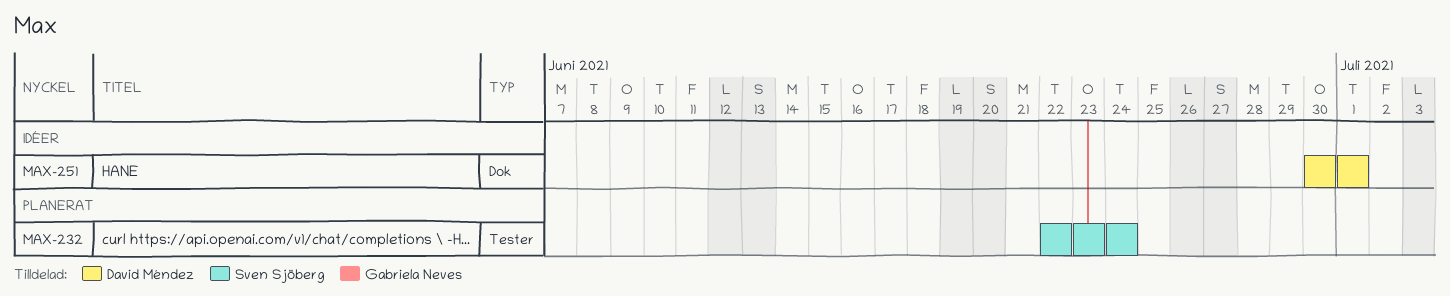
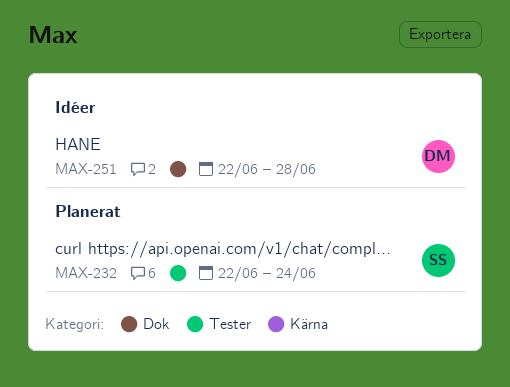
MAX-251, start: Jun 30 -> Jun 22
MAX-251, due: Jul 1 -> Jun 28

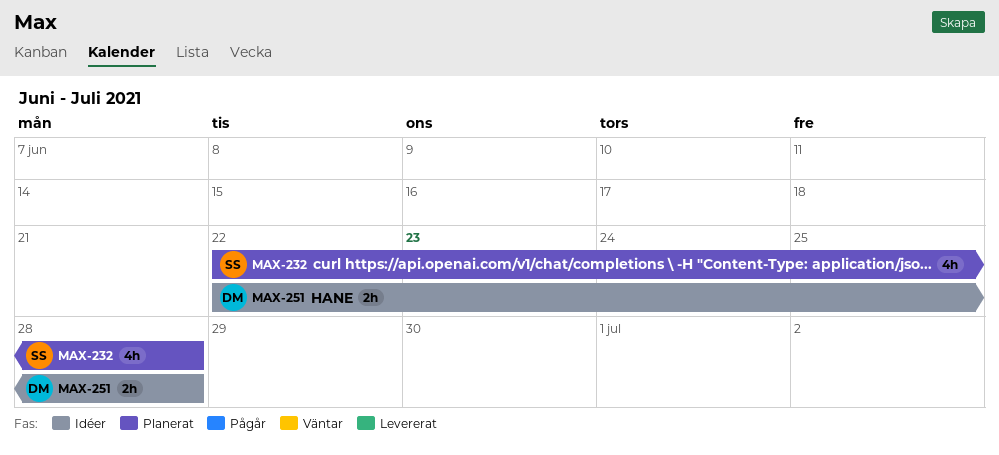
MAX-232, due: Jun 24 -> Jun 28

